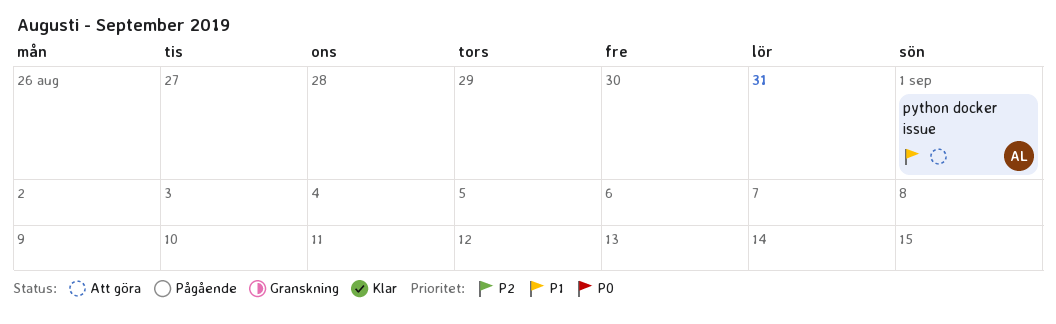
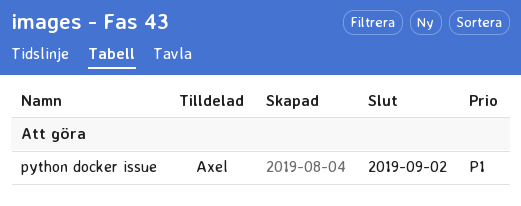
python docker issue, due: Sep 1 -> Sep 2

